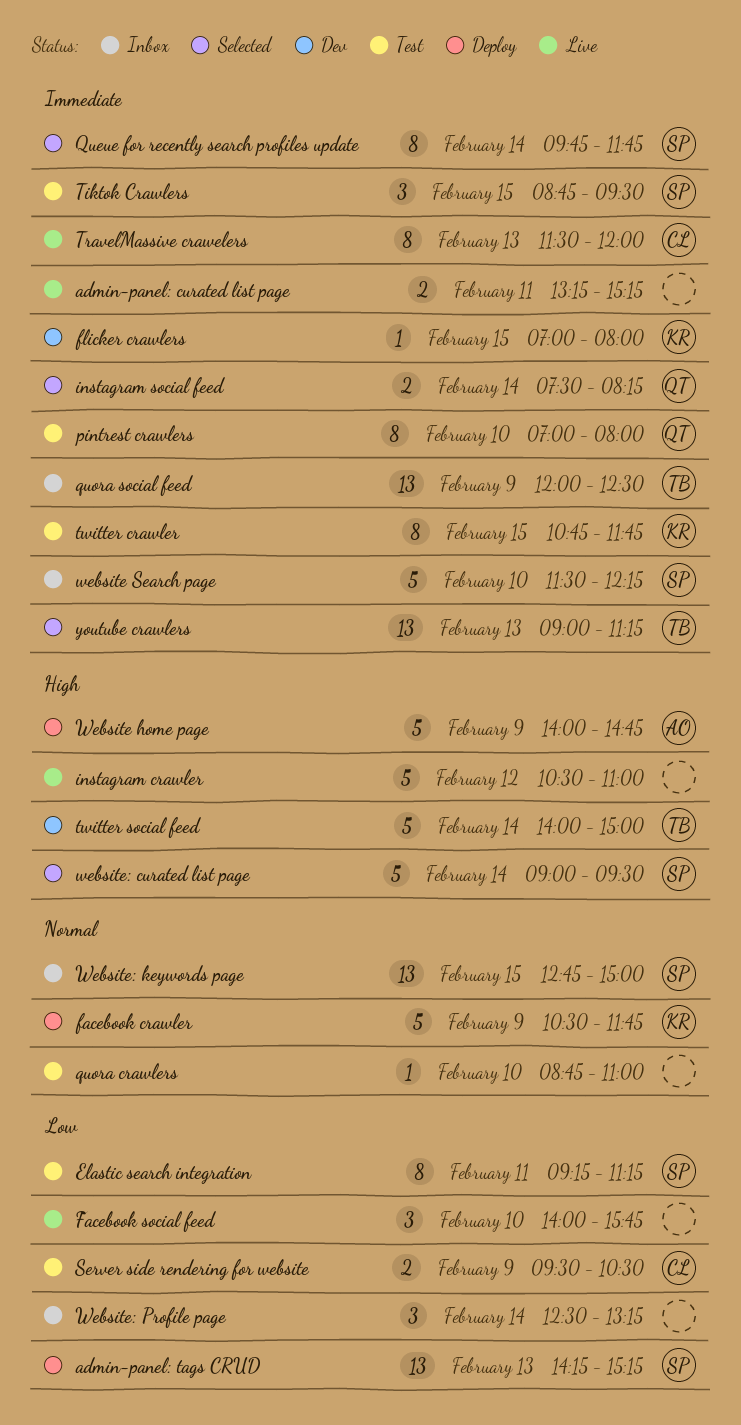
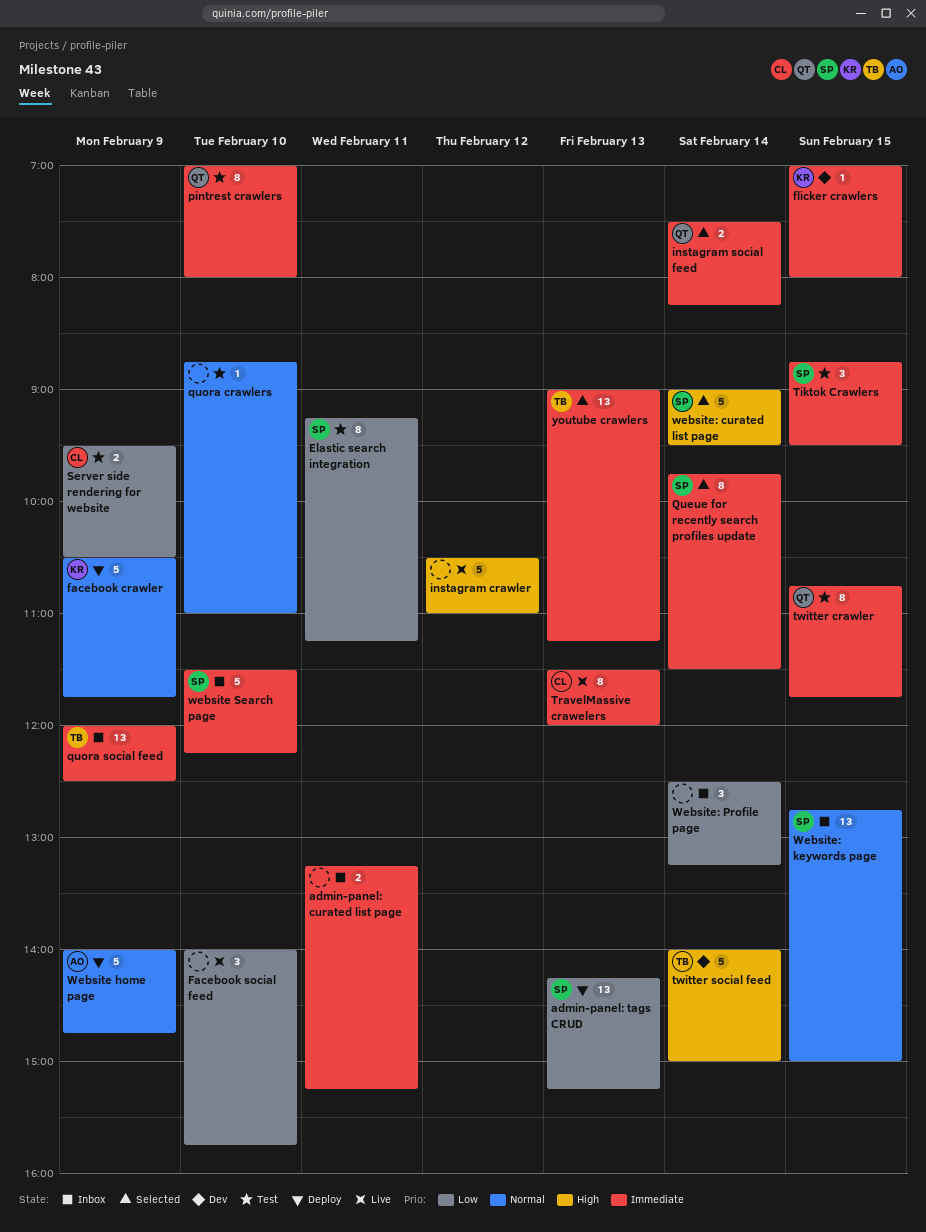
admin-panel: curated list page, status: Live -> Inbox
Queue for recently search profiles update, ends: 11:45 -> 11:30
twitter crawler, owner: KR -> QT
Website home page, priority: High -> Normal

